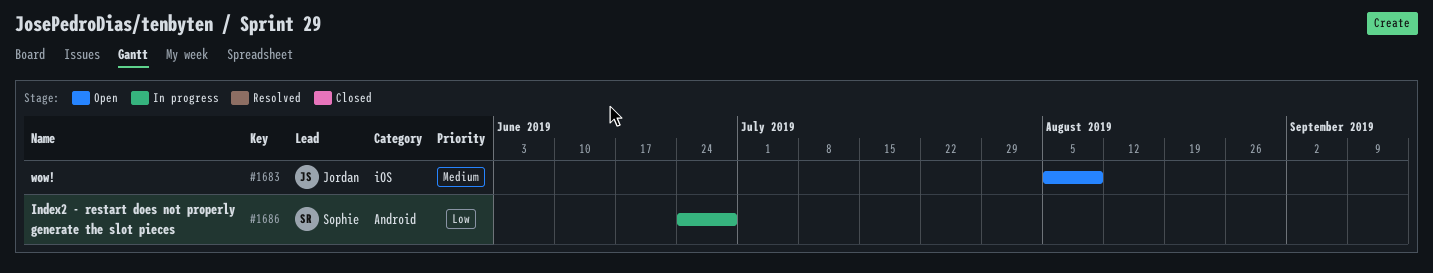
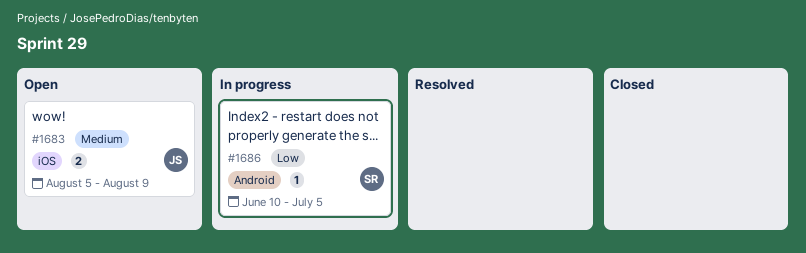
#1686, start: Jun 24 -> Jun 10
#1686, due: Jun 28 -> Jul 5

